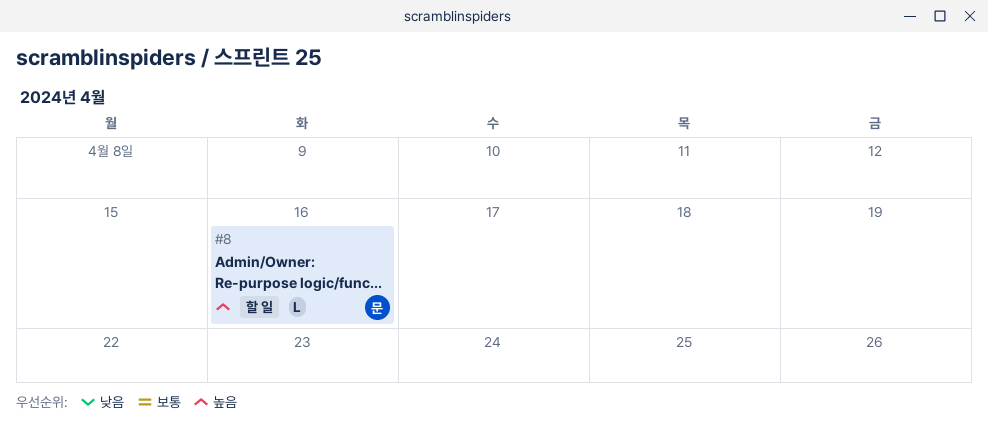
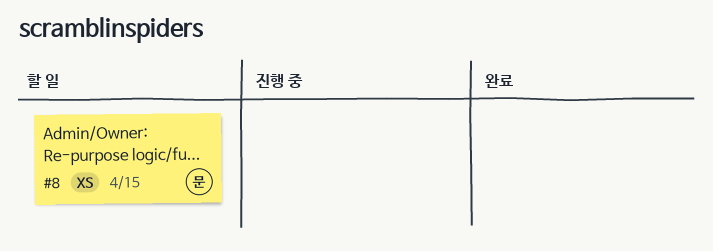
#8, estimate: L -> XS
#8, due: Apr 16 -> Apr 15

